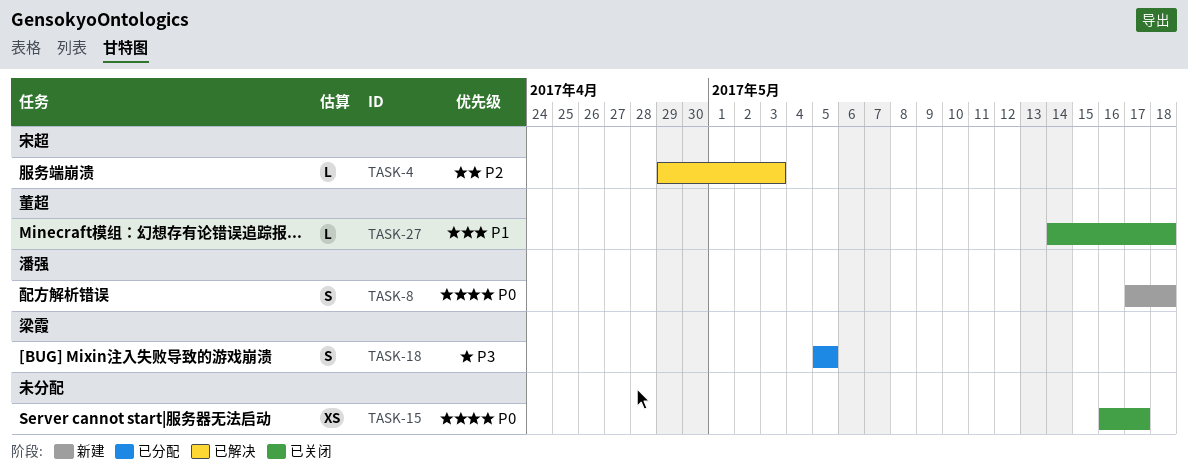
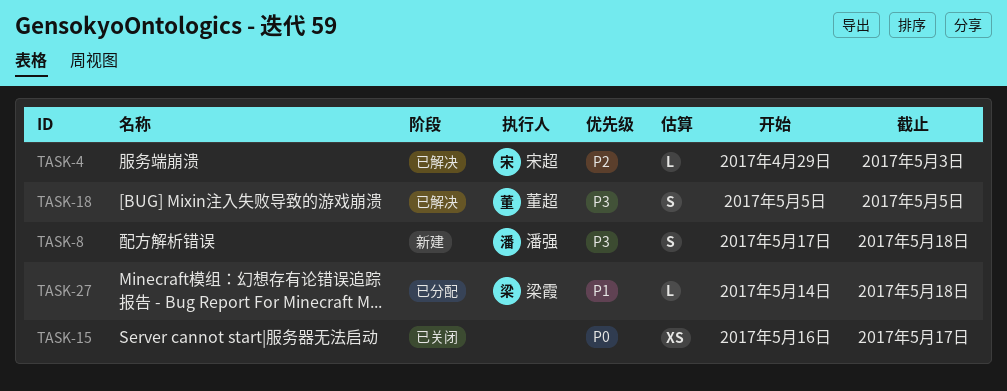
TASK-8, priority: P0 -> P3
TASK-18, status: 已分配 -> 已解决
TASK-18, owner: 梁霞 -> 董超
TASK-27, status: 已关闭 -> 已分配
TASK-27, owner: 董超 -> 梁霞

